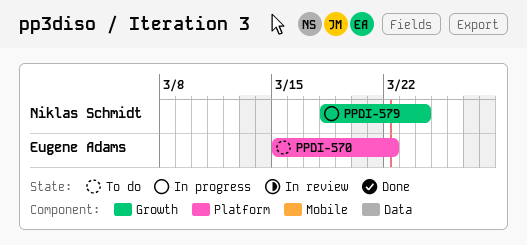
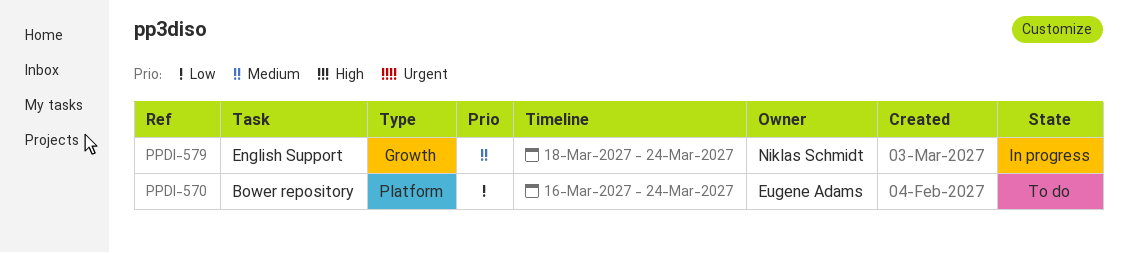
PPDI-570, start: Mar 15 -> Mar 16
PPDI-570, due: Mar 22 -> Mar 24

